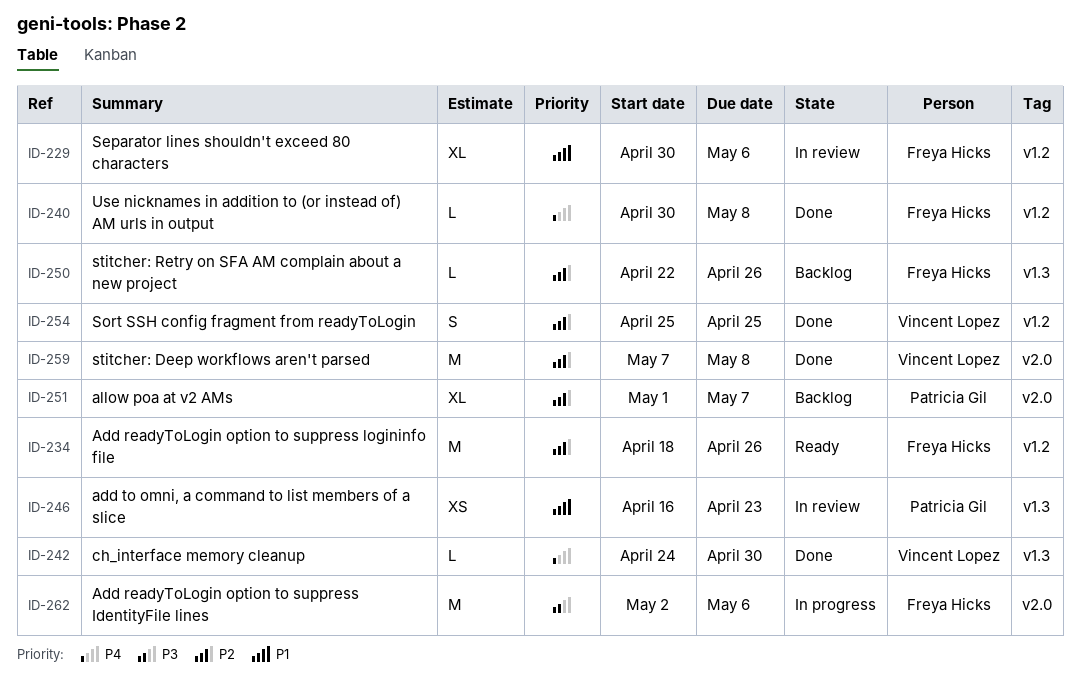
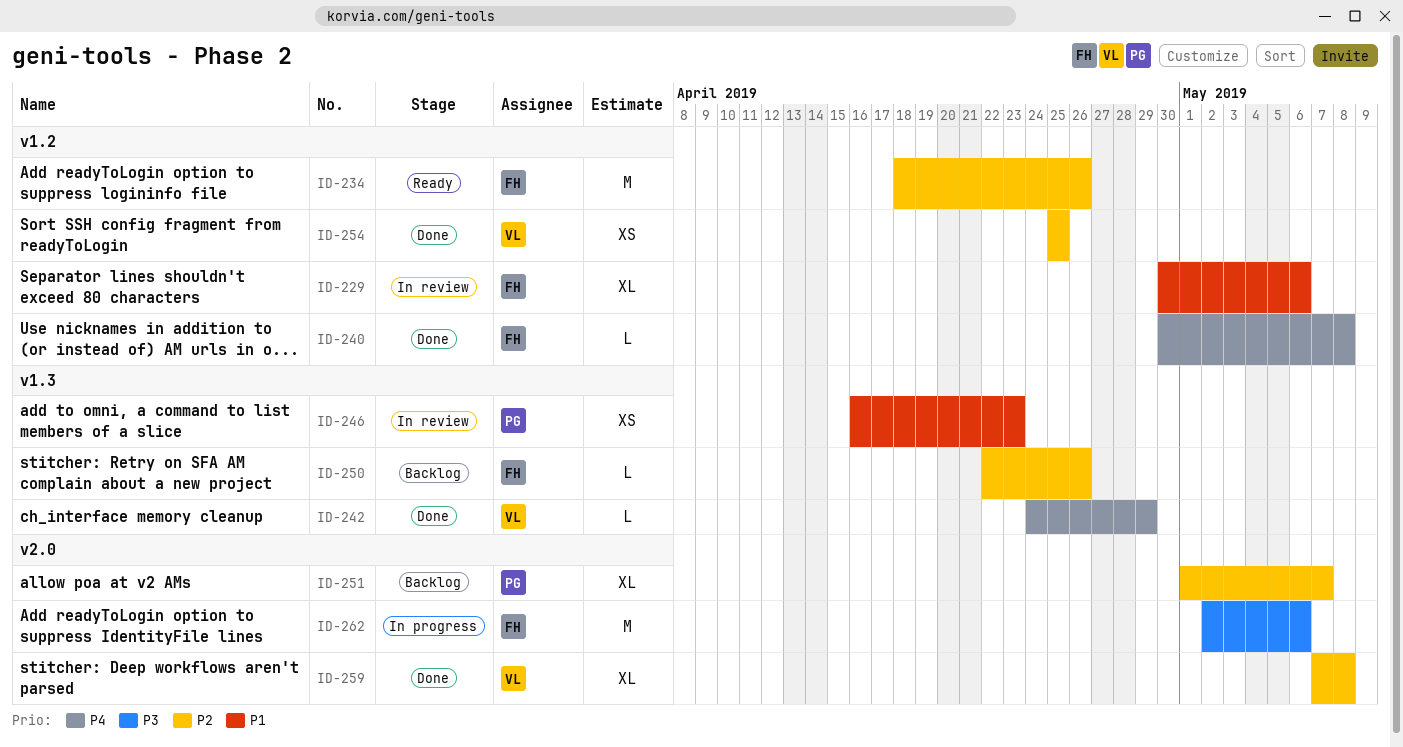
ID-242, due: Apr 30 -> Apr 29
ID-254, estimate: S -> XS
ID-259, estimate: M -> XL

